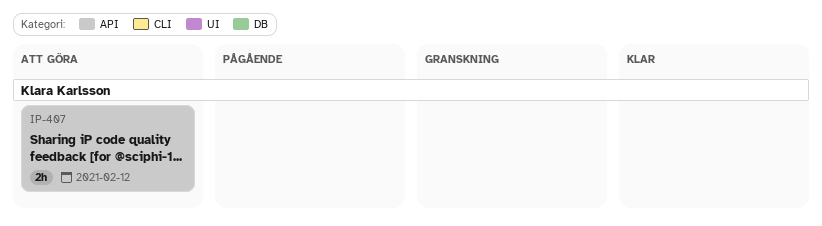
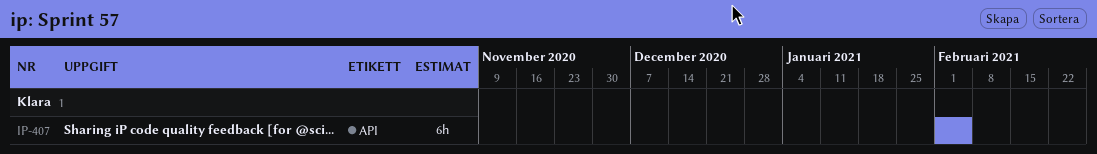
IP-407, estimate: 2h -> 6h
IP-407, due: Feb 12 -> Feb 5

